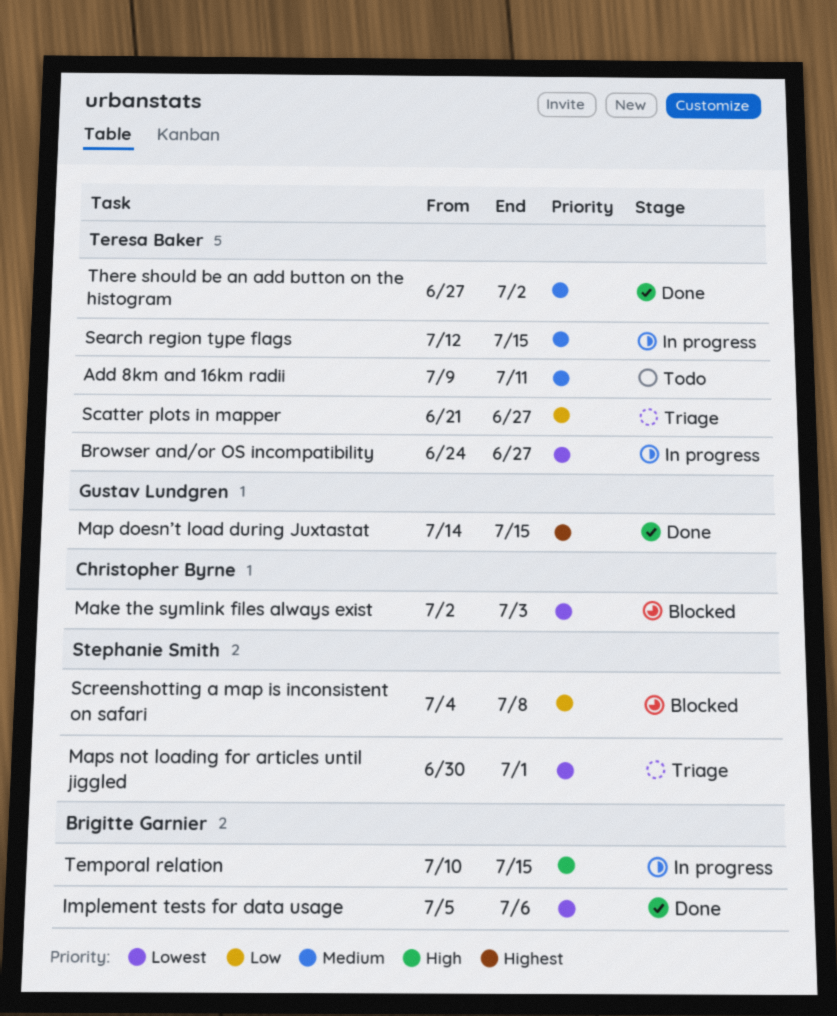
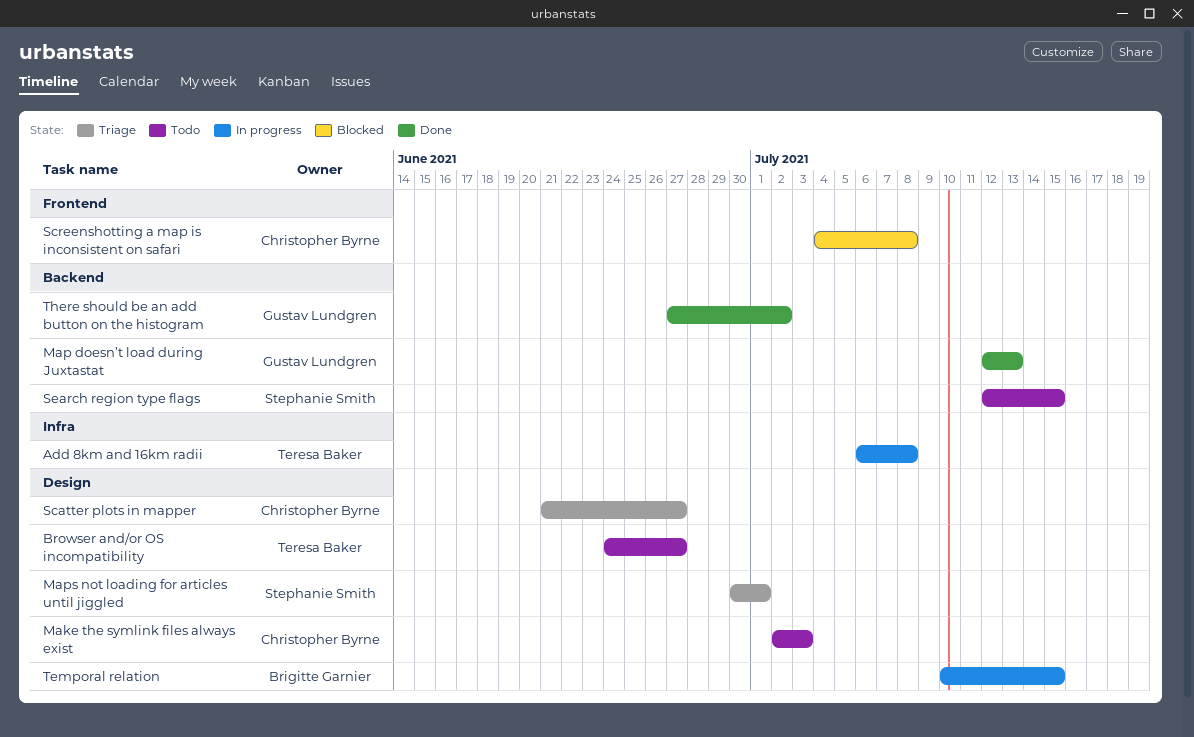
Add 8km and 16km radii, status: Todo -> In progress
Add 8km and 16km radii, start: Jul 9 -> Jul 6
Add 8km and 16km radii, due: Jul 11 -> Jul 8
Browser and/or OS incompatibility, status: In progress -> Todo
Implement tests for data usage: present -> none
Make the symlink files always exist, status: Blocked -> Todo
Map doesn’t load during Juxtastat, start: Jul 14 -> Jul 12
Map doesn’t load during Juxtastat, due: Jul 15 -> Jul 13
Scatter plots in mapper, owner: Teresa Baker -> Christopher Byrne
Screenshotting a map is inconsistent on safari, owner: Stephanie Smith -> Christopher Byrne
Search region type flags, status: In progress -> Todo
Search region type flags, owner: Teresa Baker -> Stephanie Smith
There should be an add button on the histogram, owner: Teresa Baker -> Gustav Lundgren

